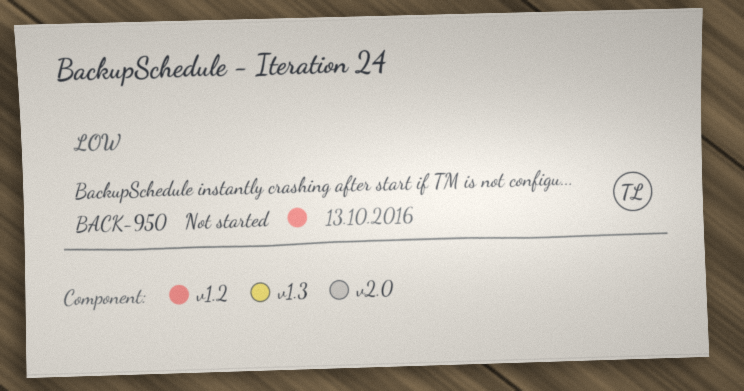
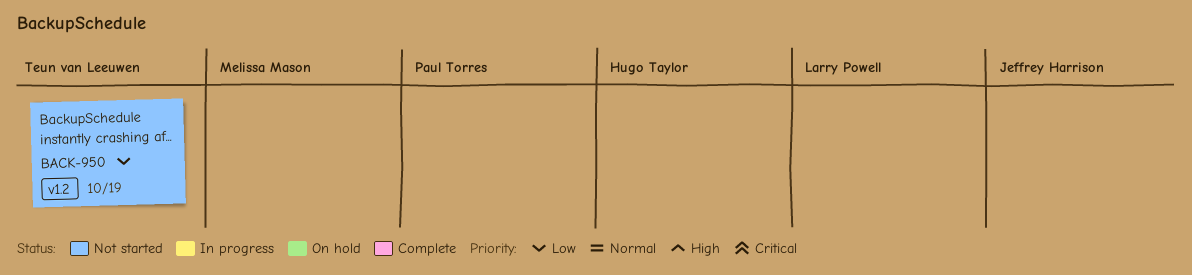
BACK-950, due: Oct 13 -> Oct 19

